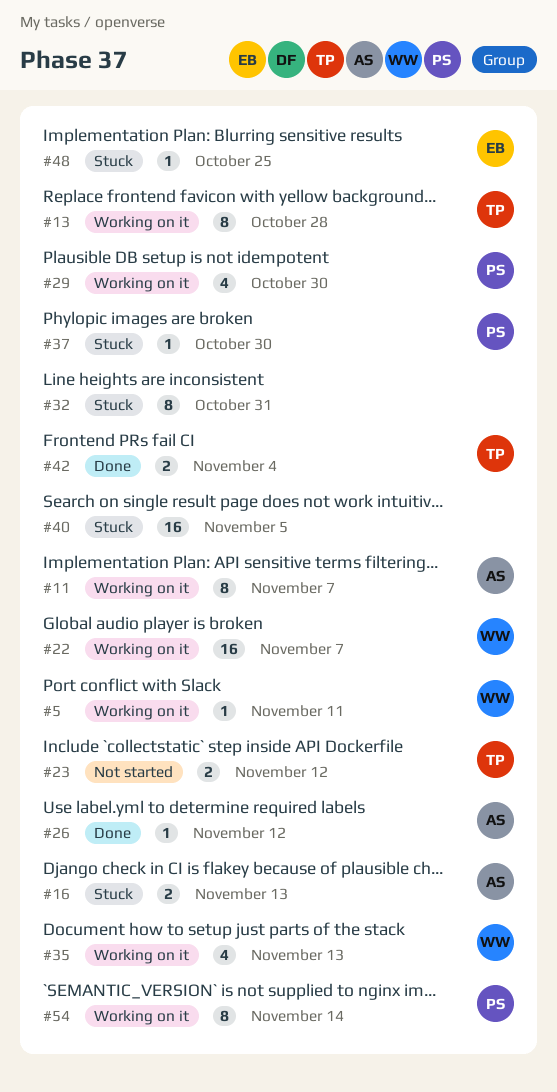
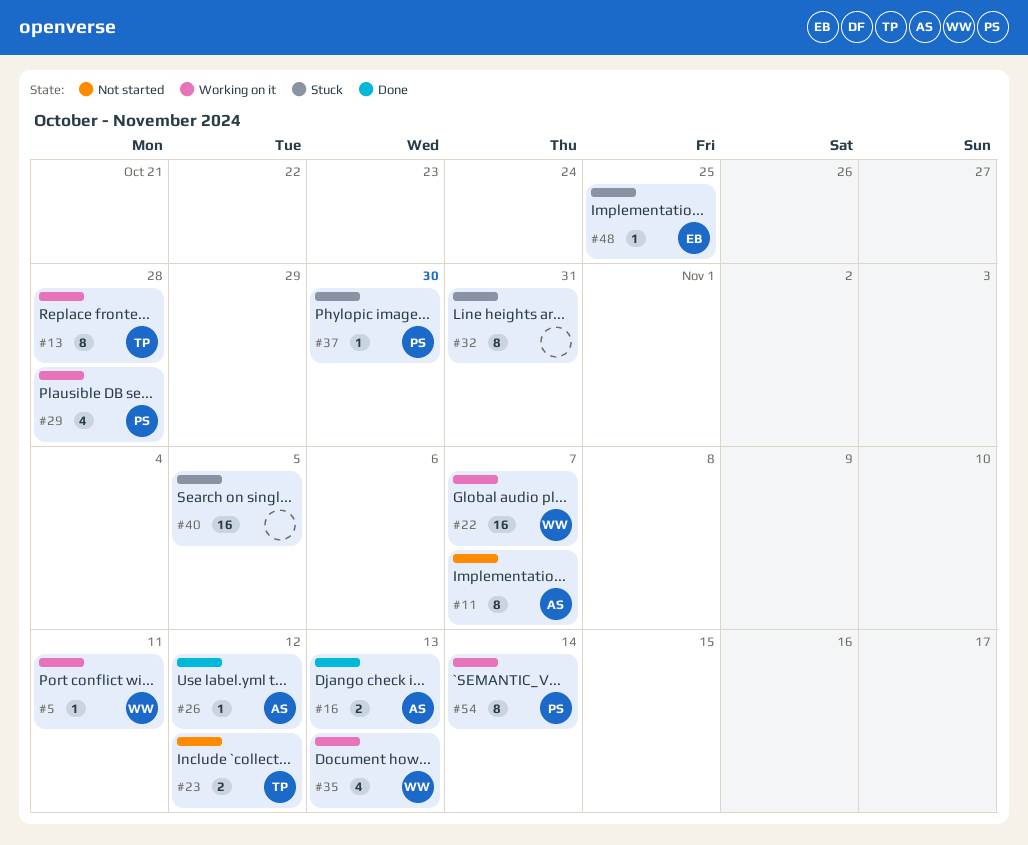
#11, status: Working on it -> Not started
#16, status: Stuck -> Done
#29, due: Oct 30 -> Oct 28
#42: present -> none

